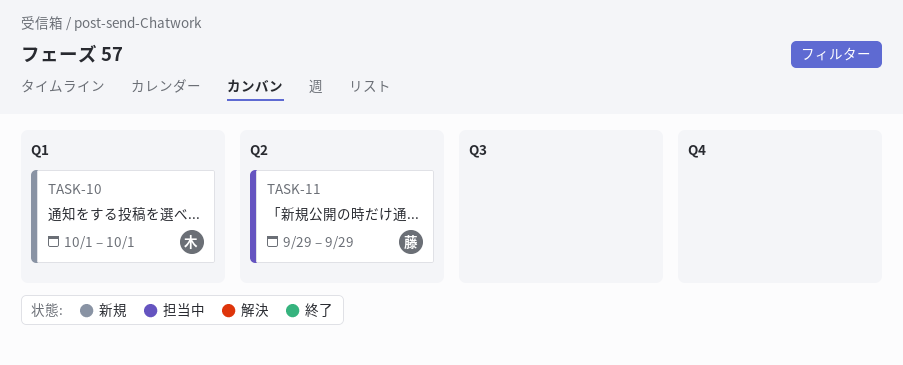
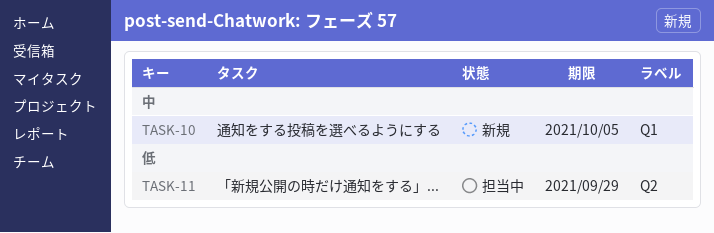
TASK-10, due: Oct 1 -> Oct 5

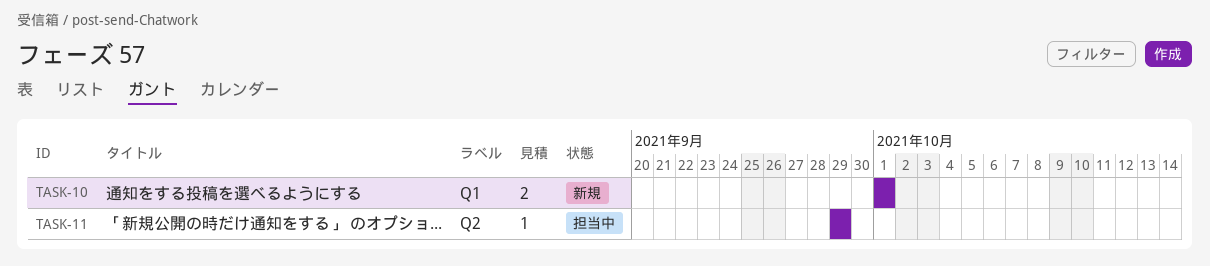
TASK-10, due: Oct 5 -> Oct 1

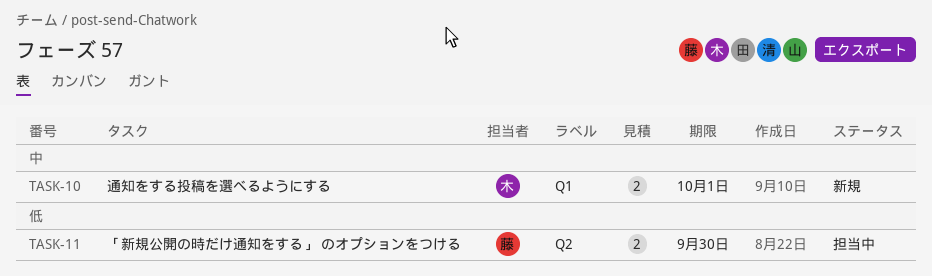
TASK-11, estimate: 1 -> 2
TASK-11, due: Sep 29 -> Sep 30

